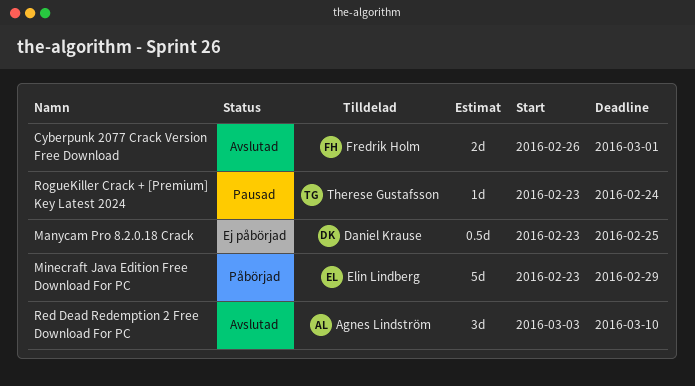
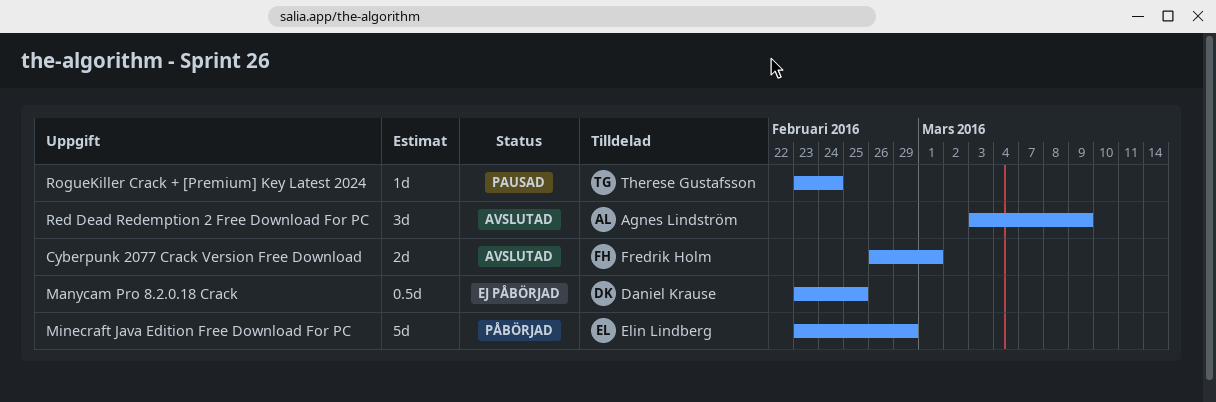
Red Dead Redemption 2 Free Download For PC, due: Mar 10 -> Mar 9

